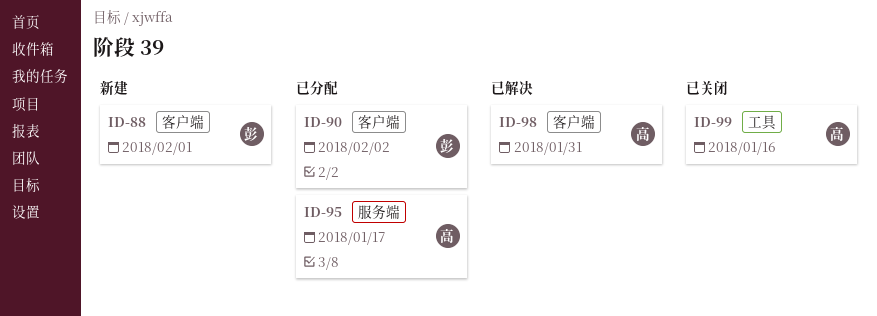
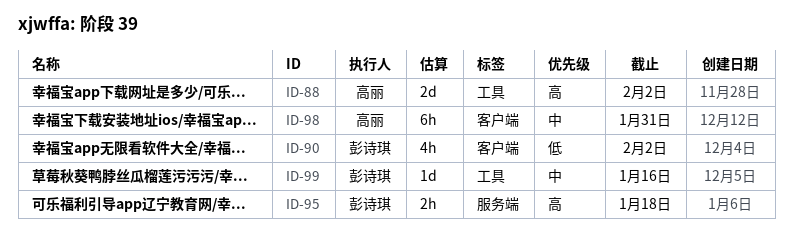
ID-88, owner: 彭诗琪 -> 高丽
ID-88, label: 客户端 -> 工具
ID-88, due: Feb 1 -> Feb 2
ID-95, owner: 高丽 -> 彭诗琪
ID-95, due: Jan 17 -> Jan 18
ID-99, owner: 高丽 -> 彭诗琪

